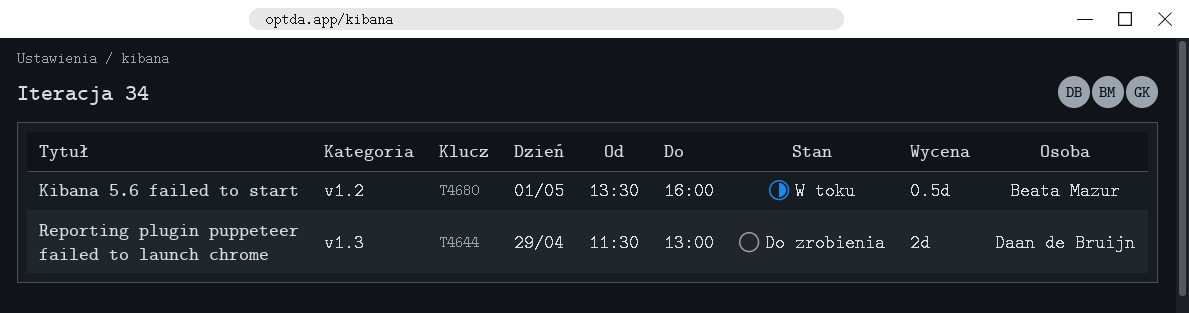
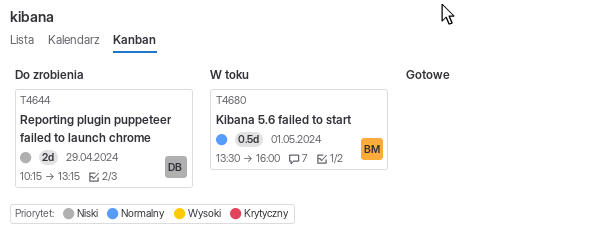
T4644, begins: 11:30 -> 10:15
T4644, ends: 13:00 -> 13:15

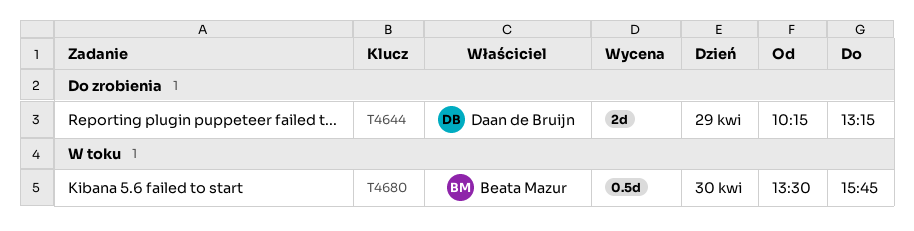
T4680, day: May 1 -> Apr 30
T4680, ends: 16:00 -> 15:45

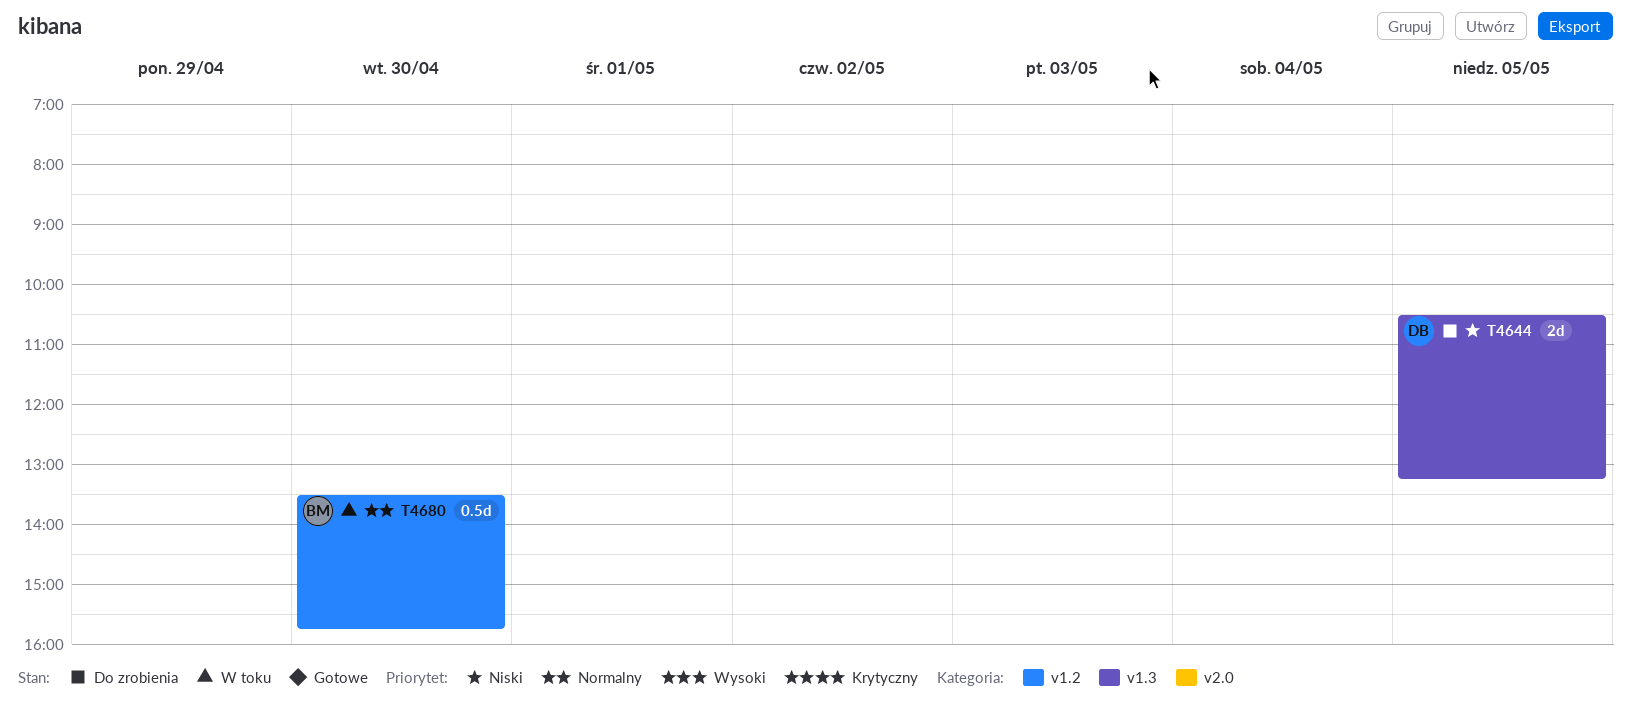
T4644, day: Apr 29 -> May 5
T4644, begins: 10:15 -> 10:30

